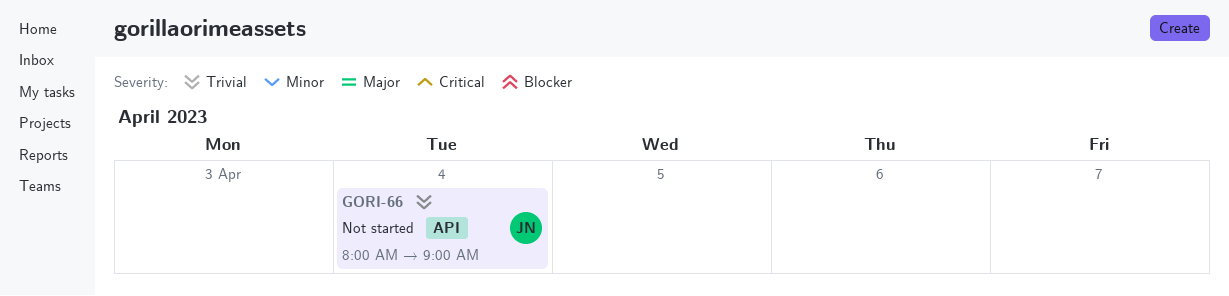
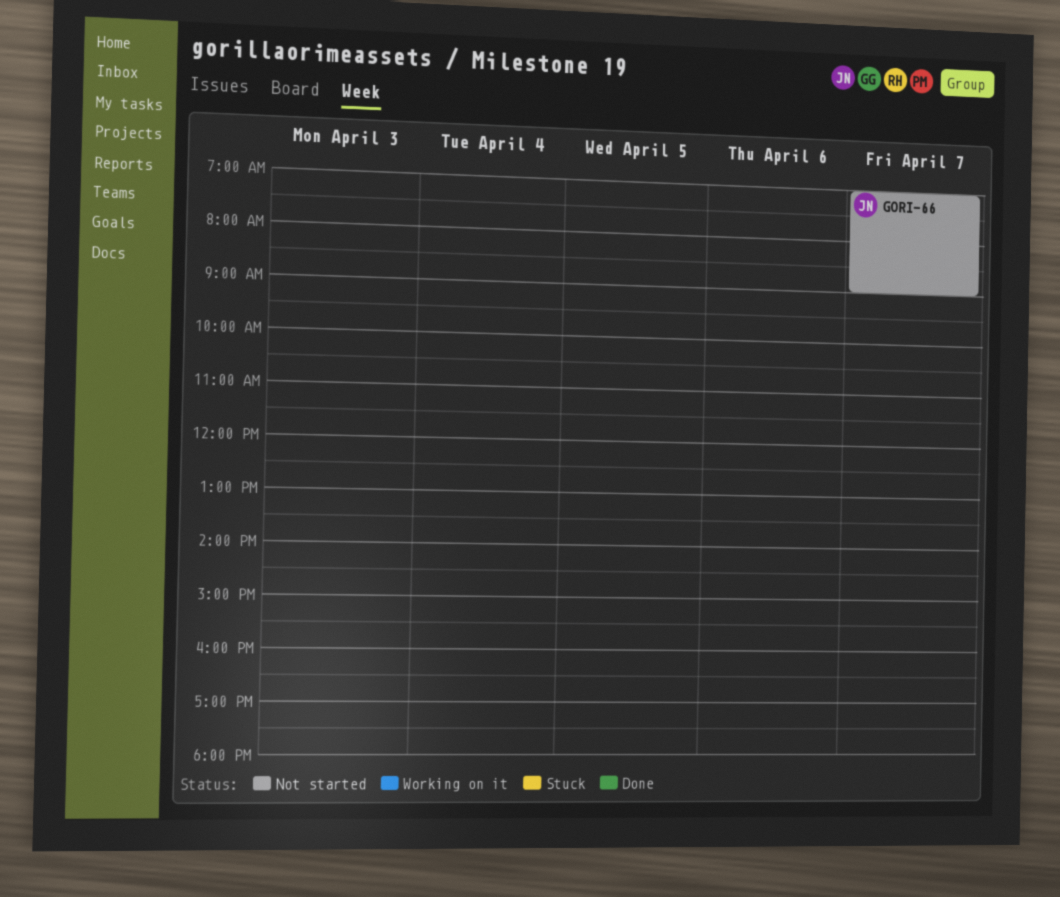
GORI-66, day: Apr 4 -> Apr 7
GORI-66, begins: 08:00 -> 07:00

